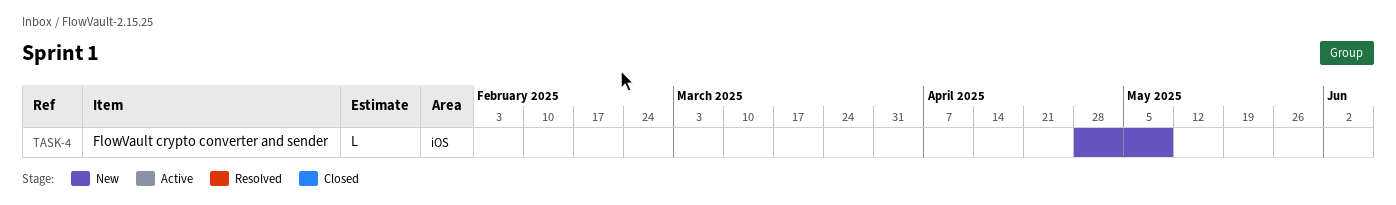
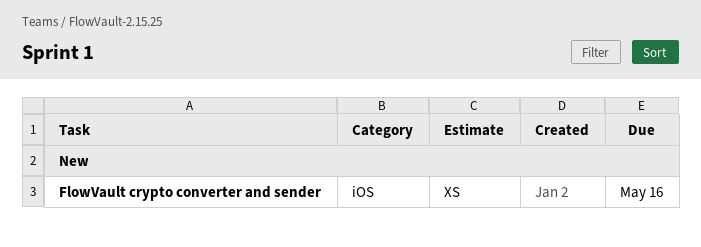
FlowVault crypto converter and sender, estimate: L -> XS
FlowVault crypto converter and sender, due: May 9 -> May 16

